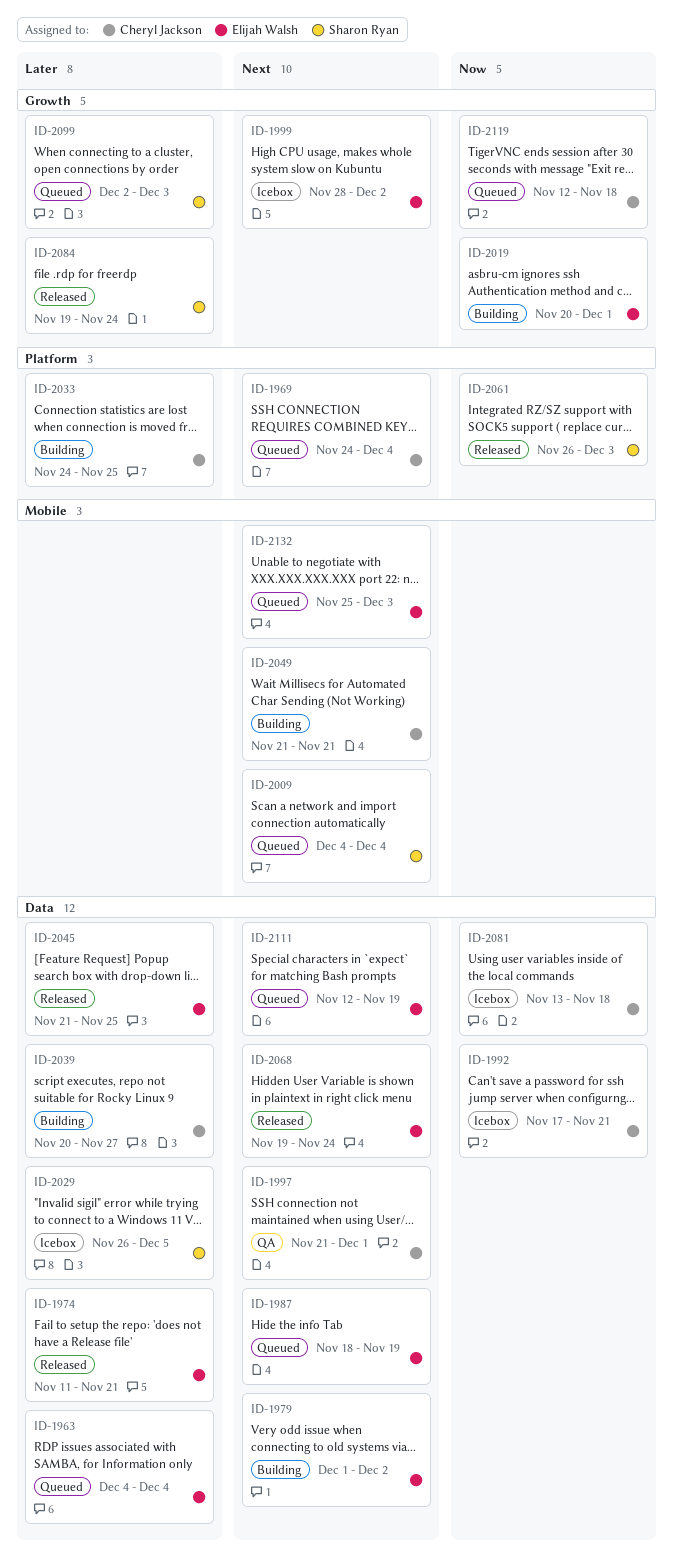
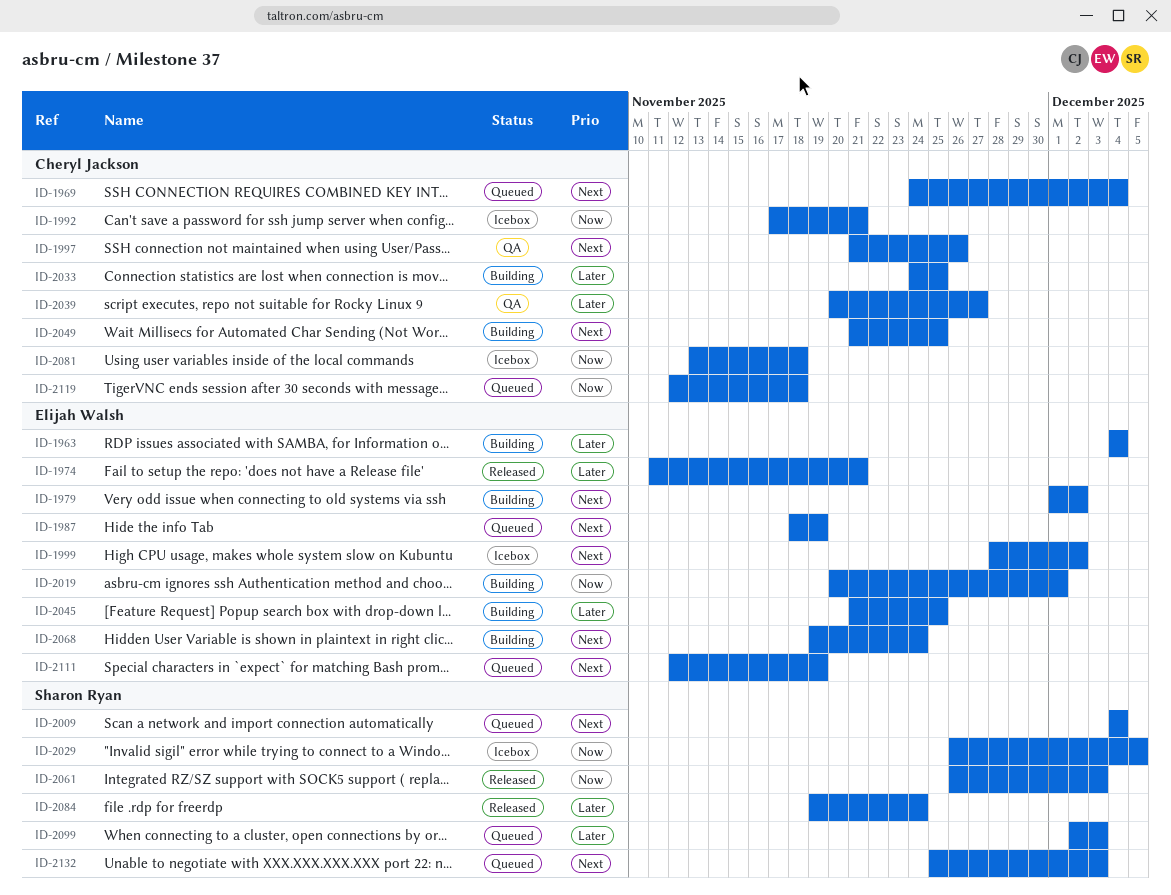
ID-1963, status: Queued -> Building
ID-1997, due: Dec 1 -> Nov 26
ID-2029, priority: Later -> Now
ID-2039, status: Building -> QA
ID-2045, status: Released -> Building
ID-2049, due: Nov 21 -> Nov 25
ID-2068, status: Released -> Building
ID-2132, owner: Elijah Walsh -> Sharon Ryan

